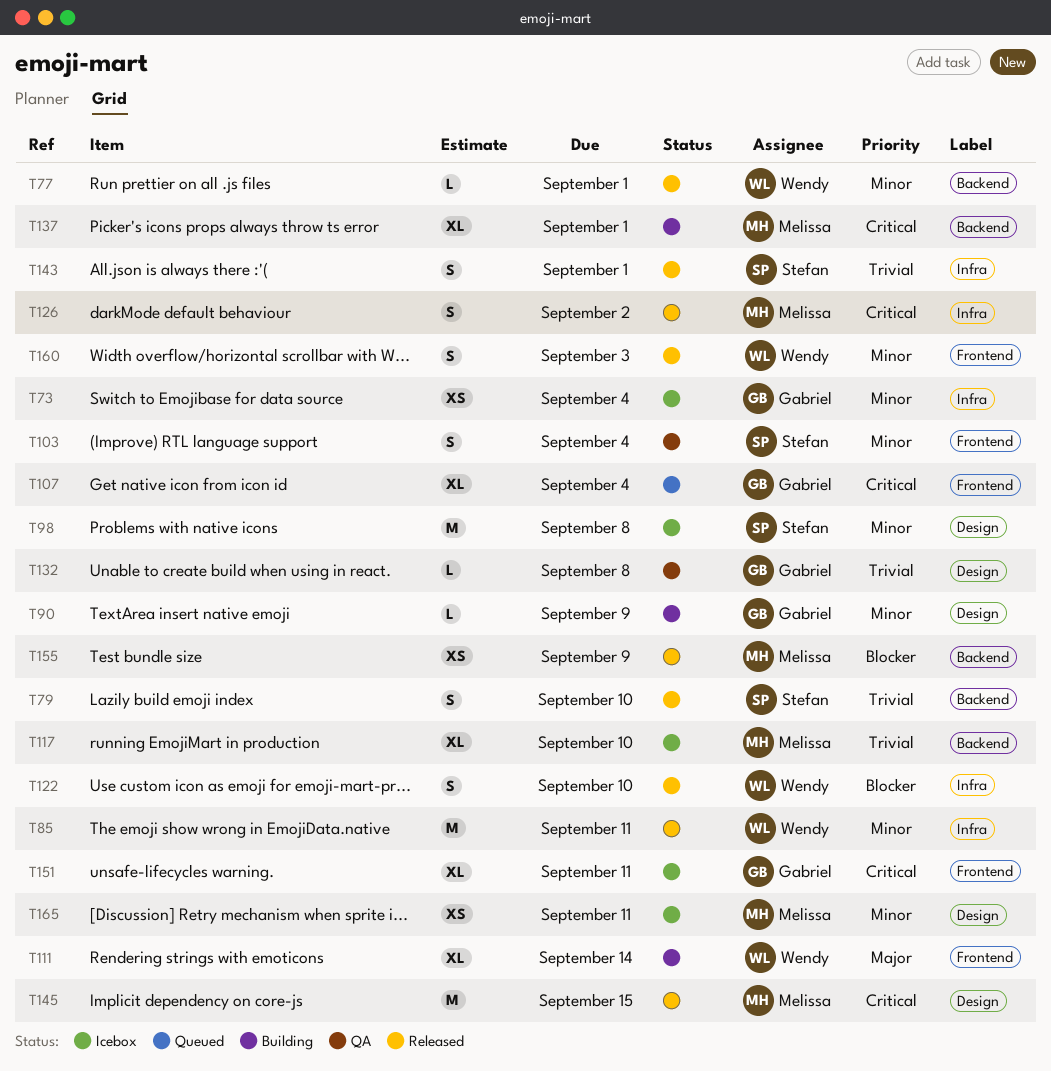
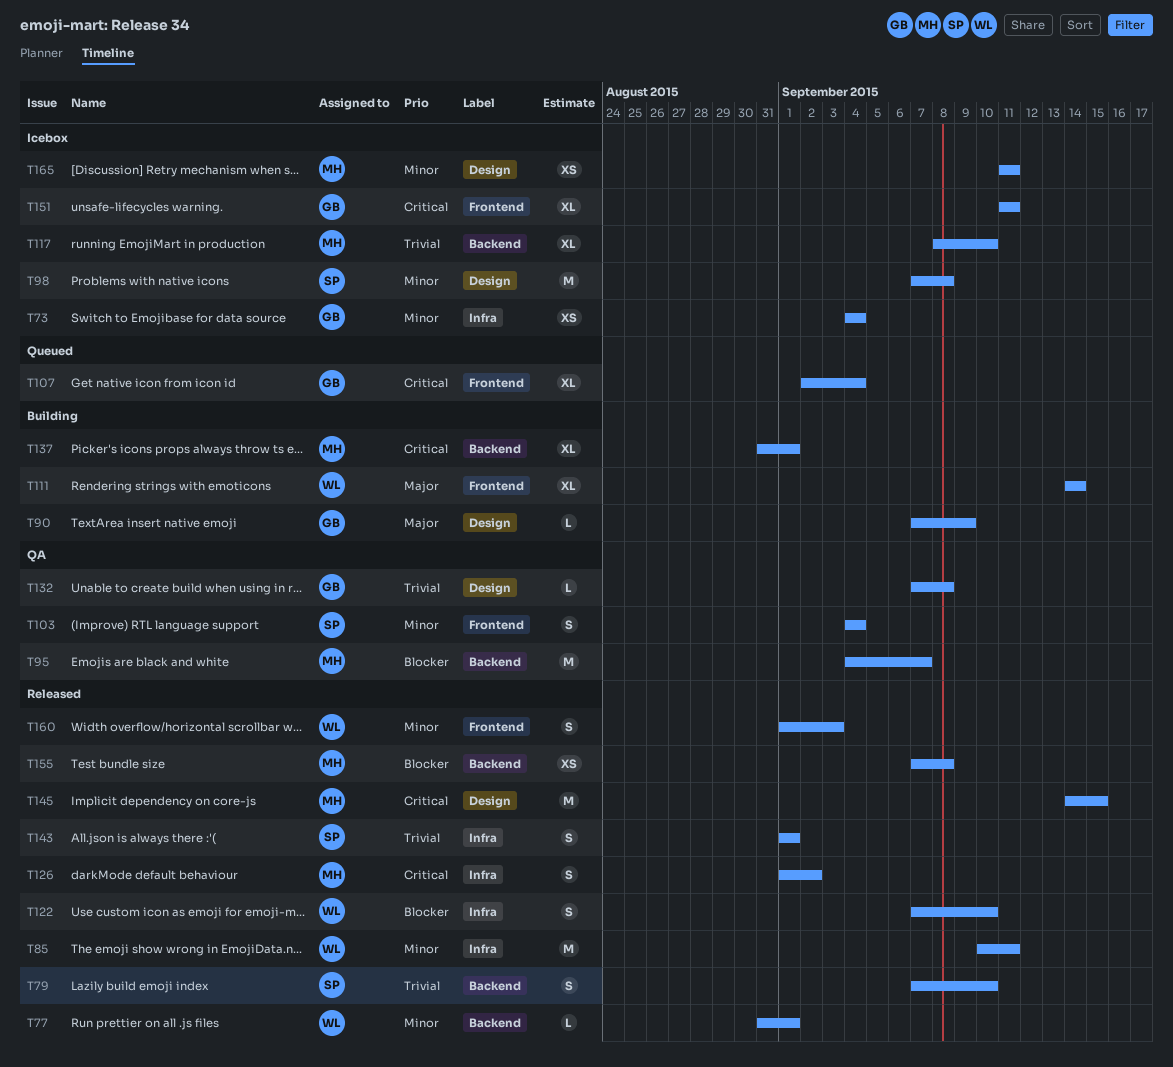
T90, priority: Minor -> Major
T95: none -> present
T155, due: Sep 9 -> Sep 8

